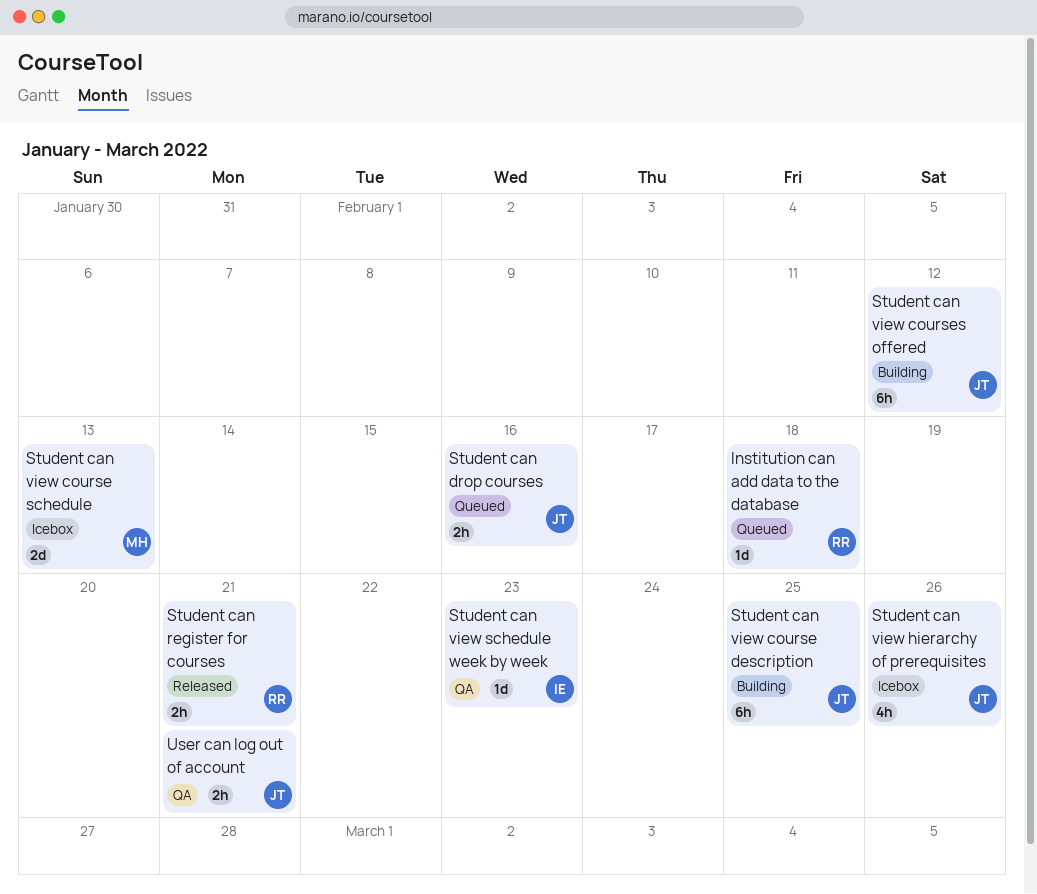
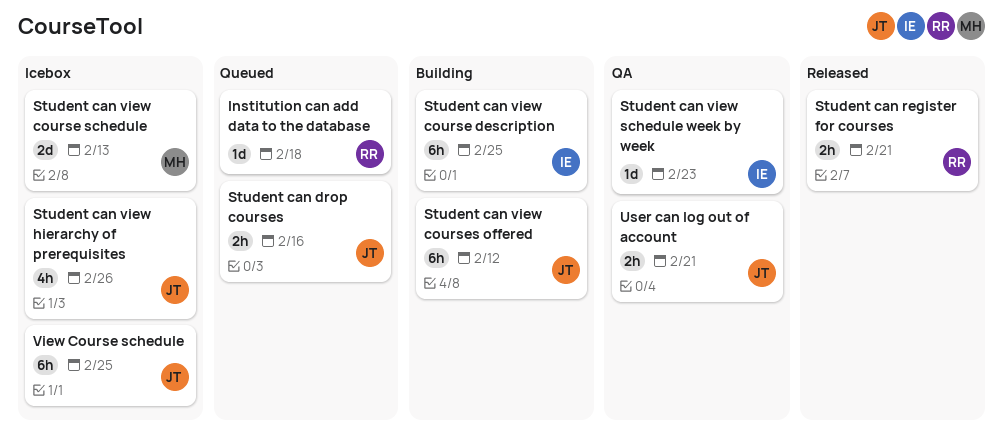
Student can view course description, owner: JT -> IE
View Course schedule: none -> present

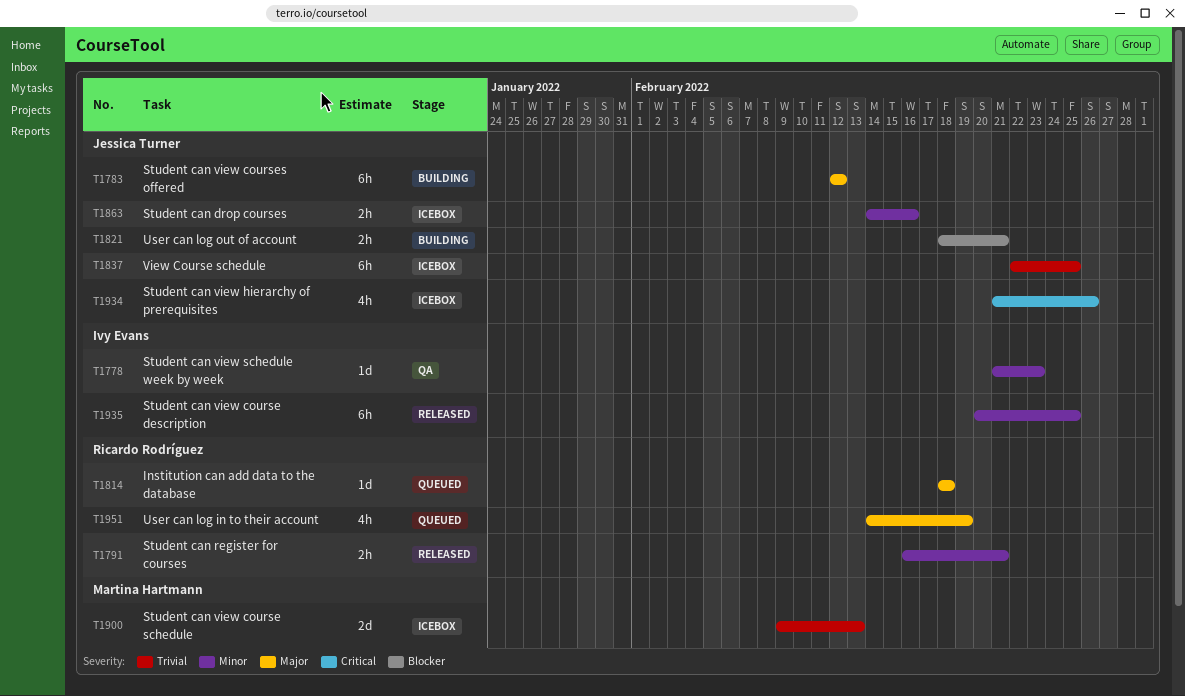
Student can drop courses, status: Queued -> Icebox
Student can view course description, status: Building -> Released
User can log in to their account: none -> present
User can log out of account, status: QA -> Building

